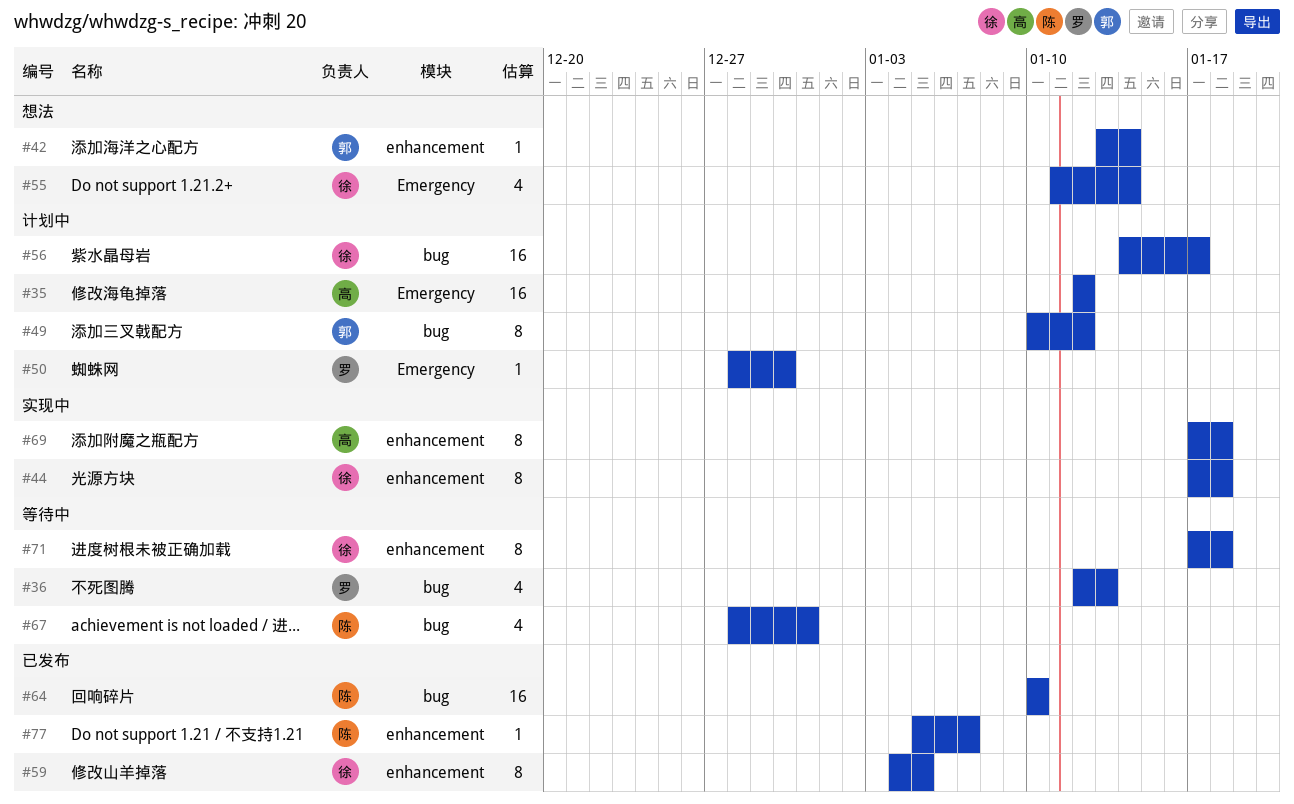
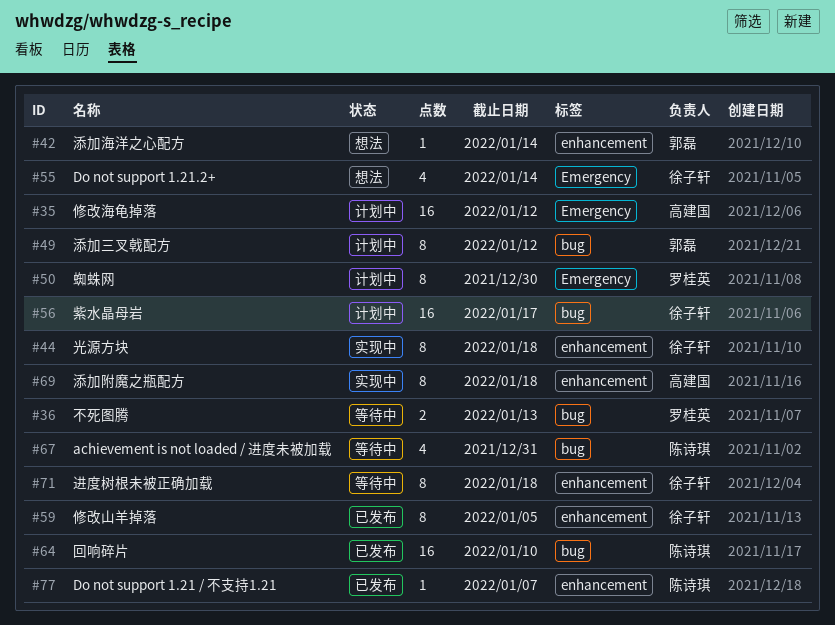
#36, estimate: 4 -> 2
#50, estimate: 1 -> 8

